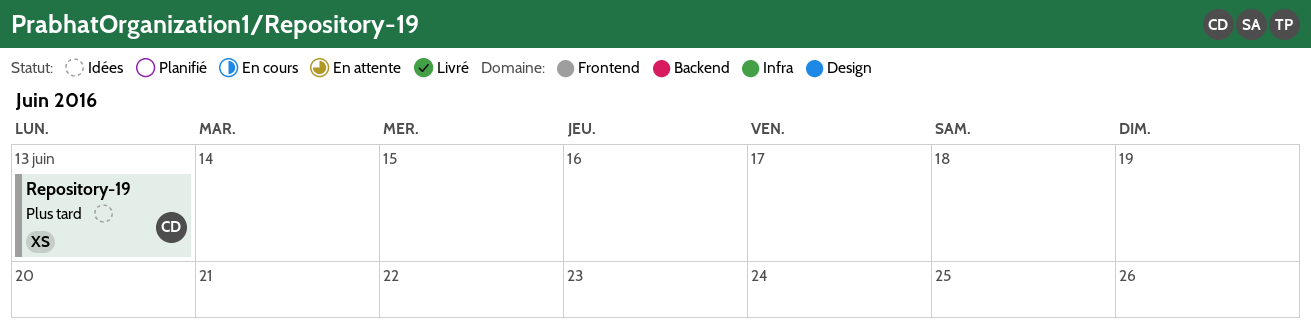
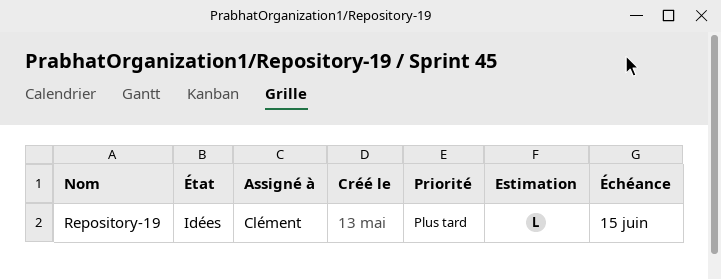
Repository-19, estimate: XS -> L
Repository-19, due: Jun 13 -> Jun 15

